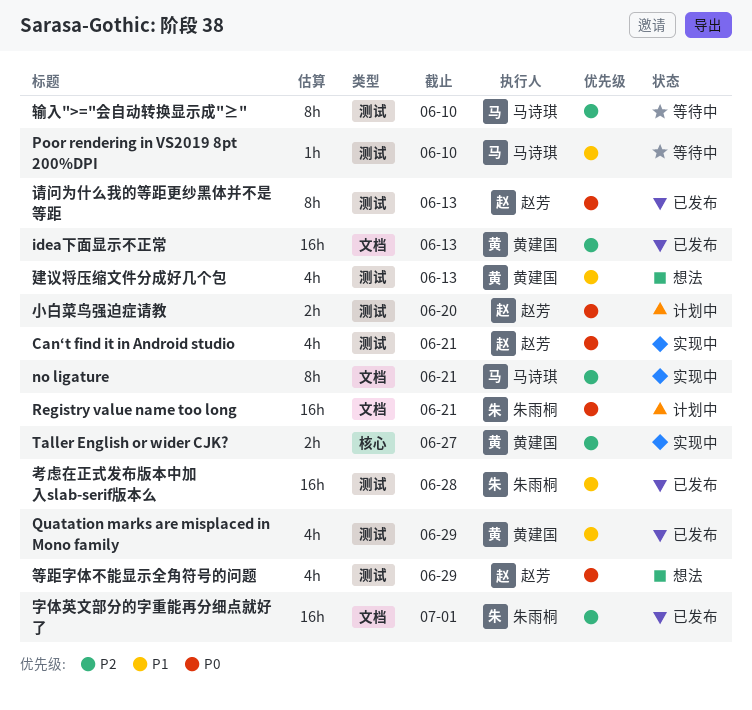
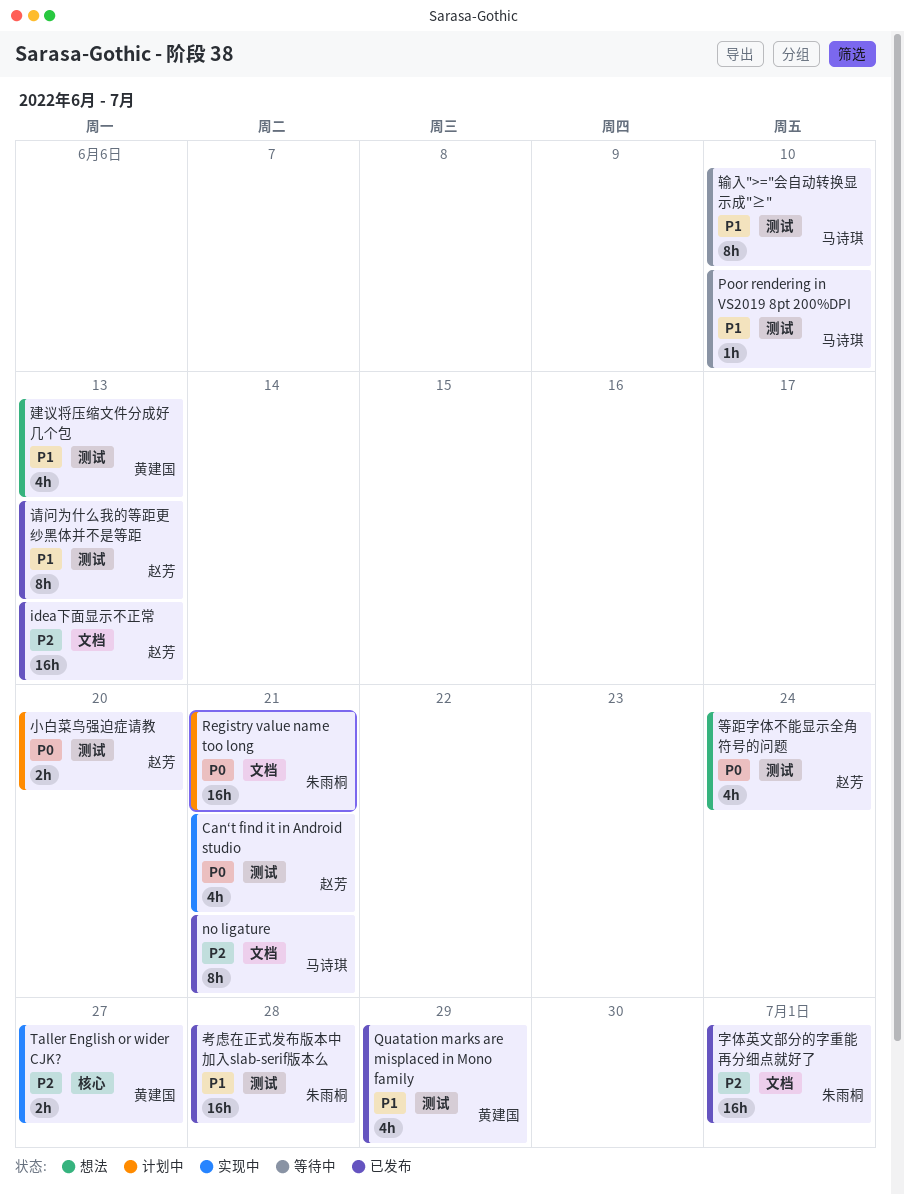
idea下面显示不正常, owner: 黄建国 -> 赵芳
no ligature, status: 实现中 -> 已发布
等距字体不能显示全角符号的问题, due: Jun 29 -> Jun 24
请问为什么我的等距更纱黑体并不是等距, priority: P0 -> P1
输入">="会自动转换显示成"≥", priority: P2 -> P1

